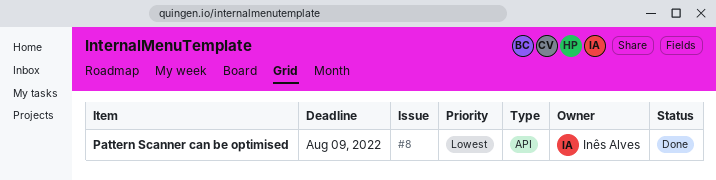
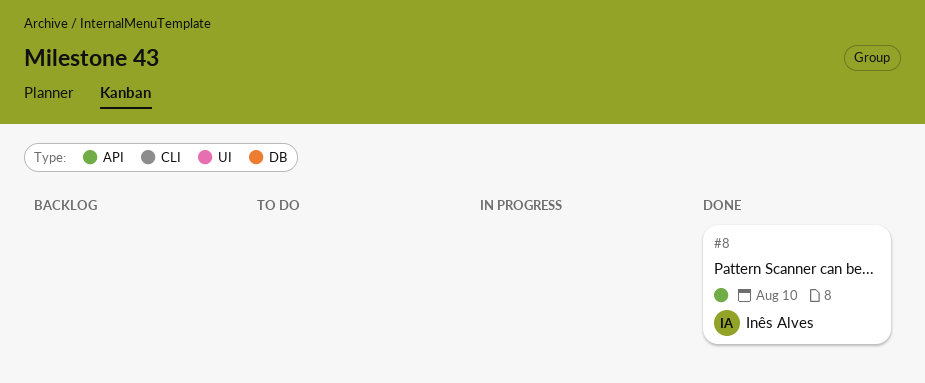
#8, due: Aug 9 -> Aug 10

